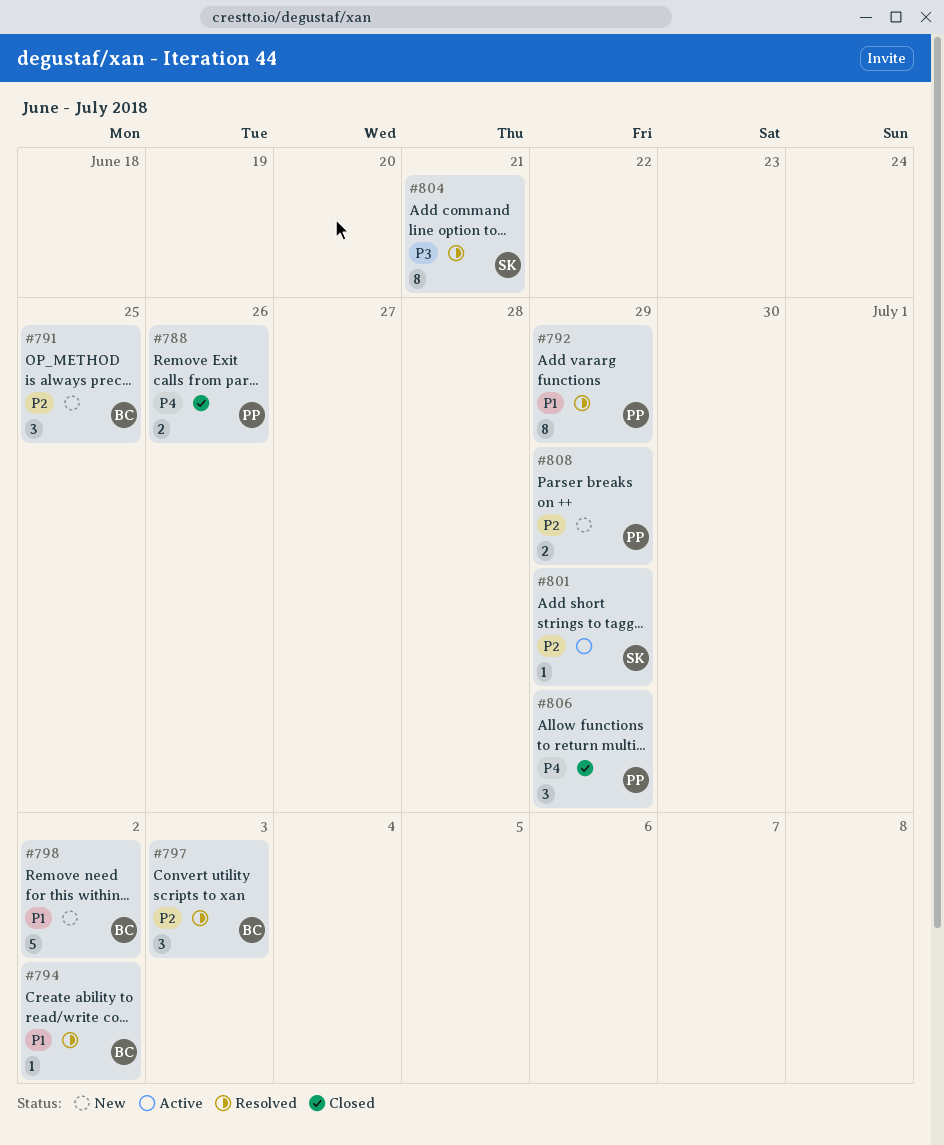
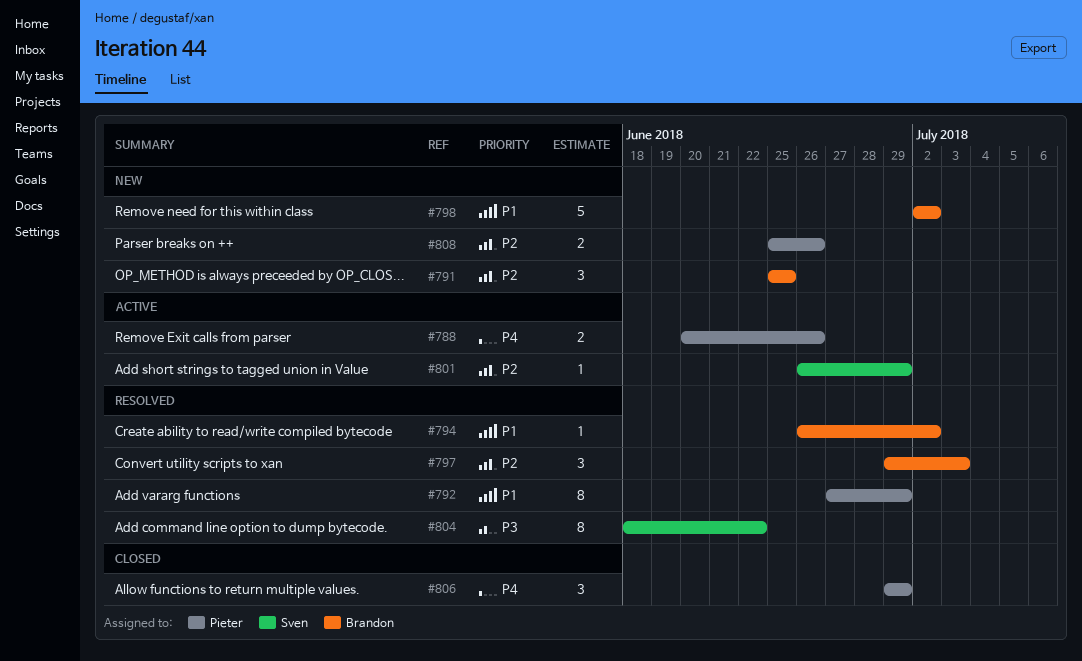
#788, status: Closed -> Active
#804, due: Jun 21 -> Jun 22
#808, due: Jun 29 -> Jun 26

